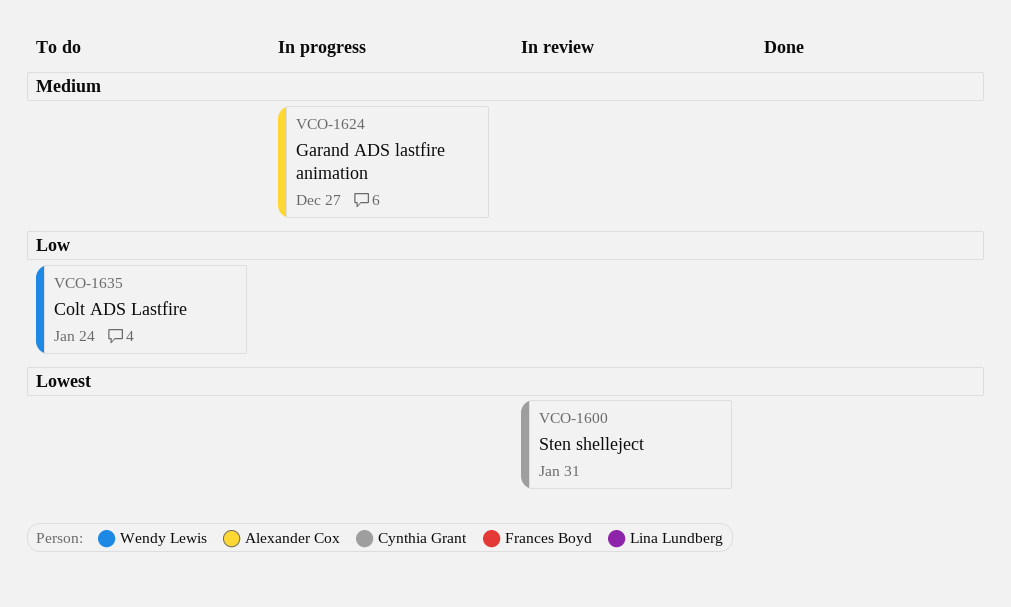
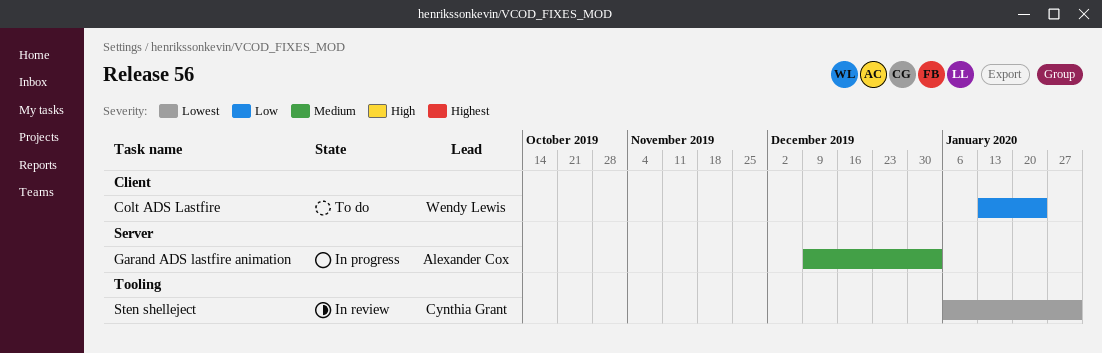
Garand ADS lastfire animation, due: Dec 27 -> Jan 3

